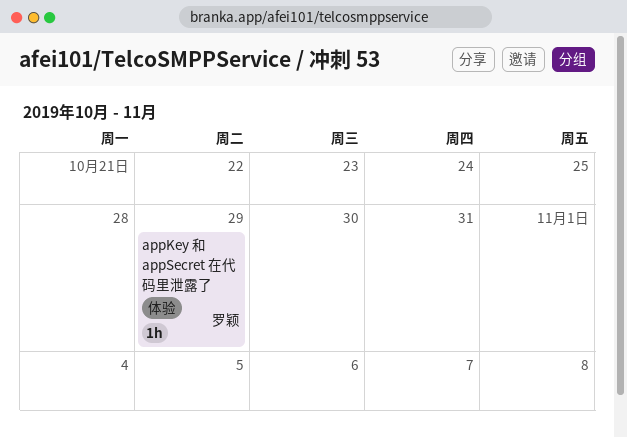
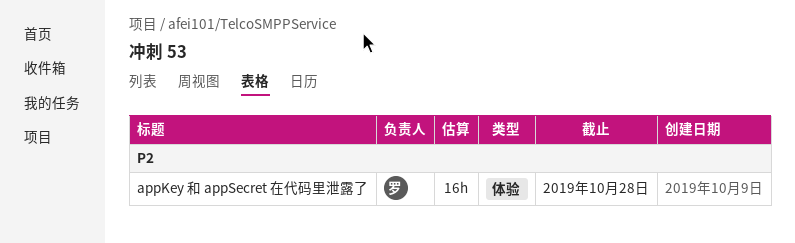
appKey 和 appSecret 在代码里泄露了, estimate: 1h -> 16h
appKey 和 appSecret 在代码里泄露了, due: Oct 29 -> Oct 28

